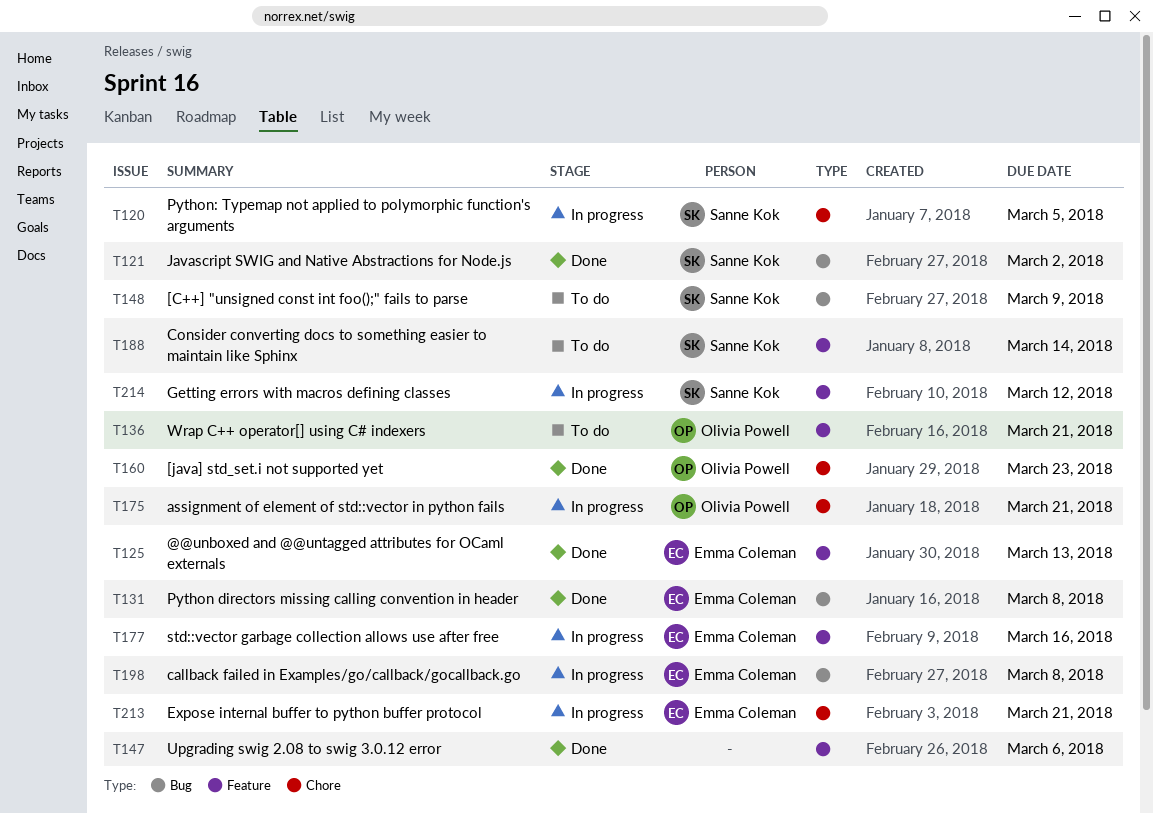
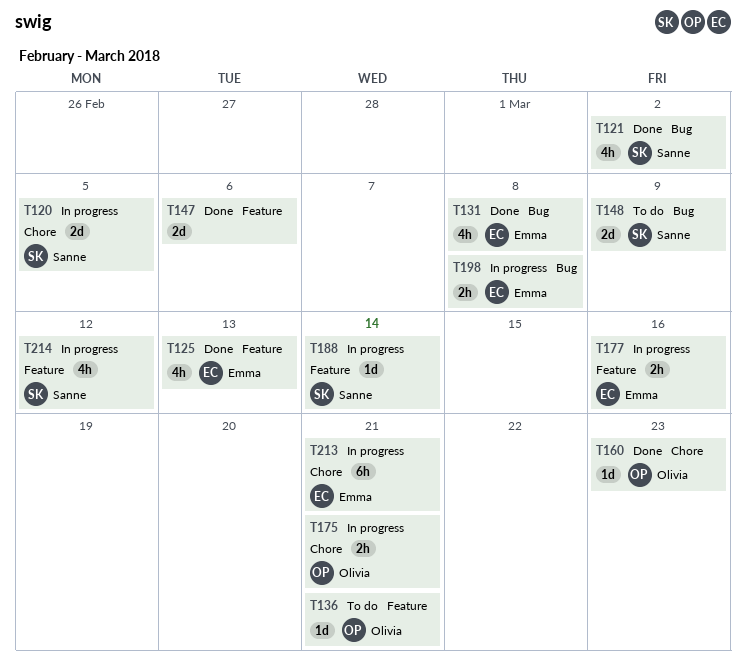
T188, status: To do -> In progress

